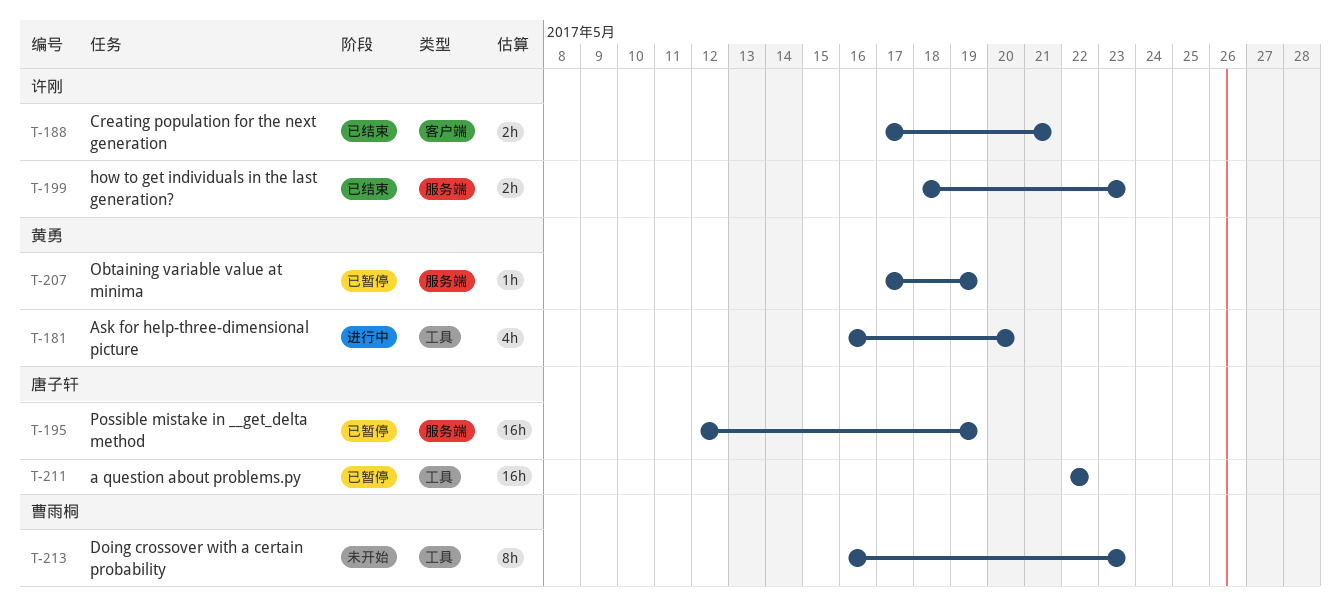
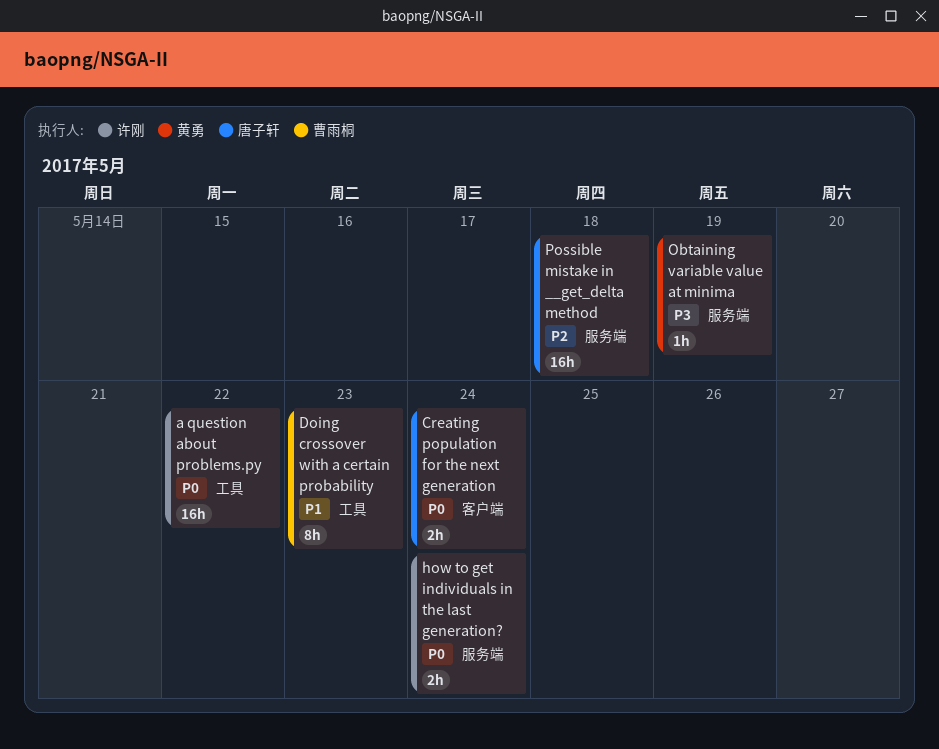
a question about problems.py, owner: 唐子轩 -> 许刚
Ask for help-three-dimensional picture: present -> none
Creating population for the next generation, owner: 许刚 -> 唐子轩
Creating population for the next generation, due: May 21 -> May 24
how to get individuals in the last generation?, due: May 23 -> May 24
Possible mistake in __get_delta method, due: May 19 -> May 18

